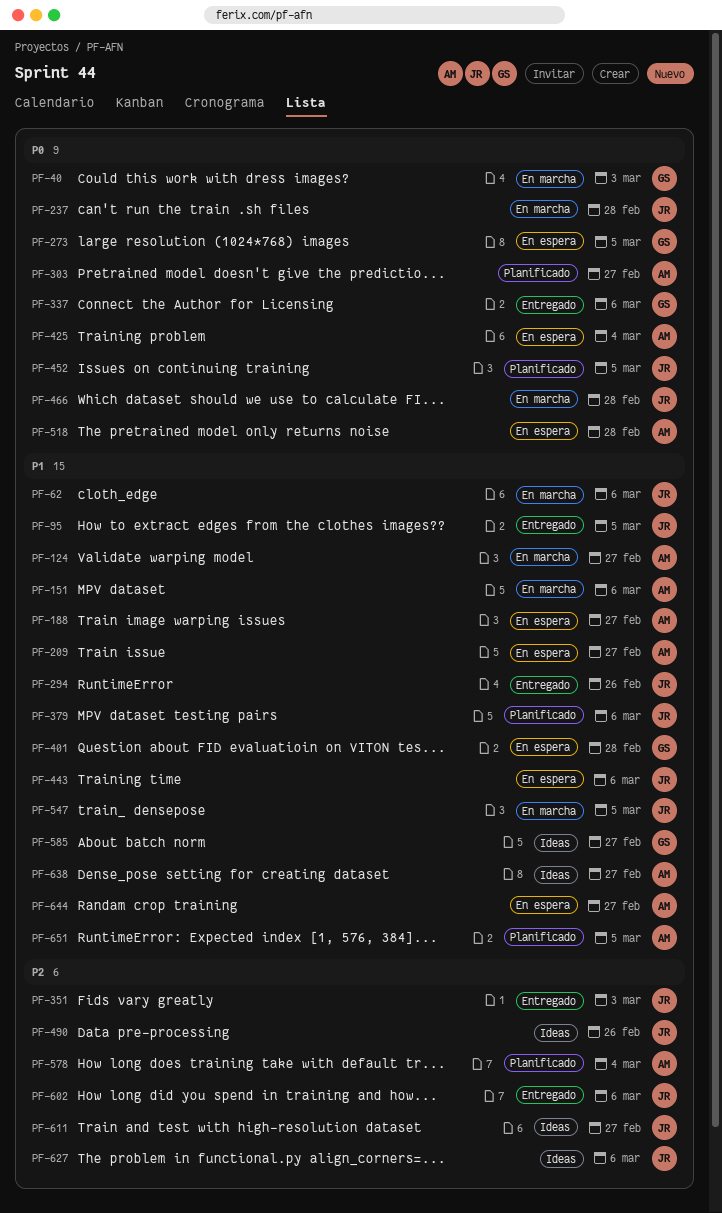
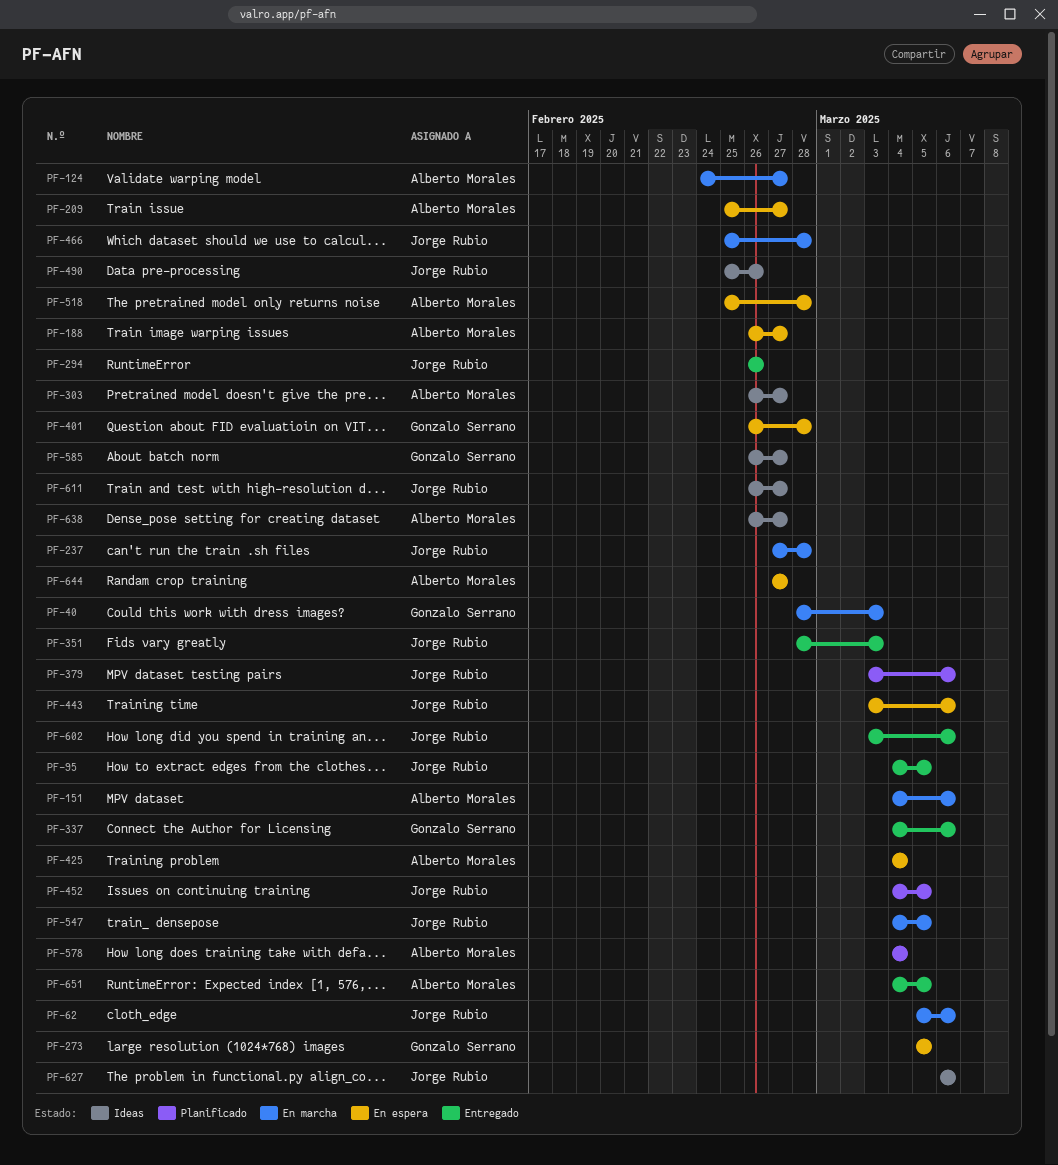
PF-303, status: Planificado -> Ideas
PF-651, status: Planificado -> Entregado

